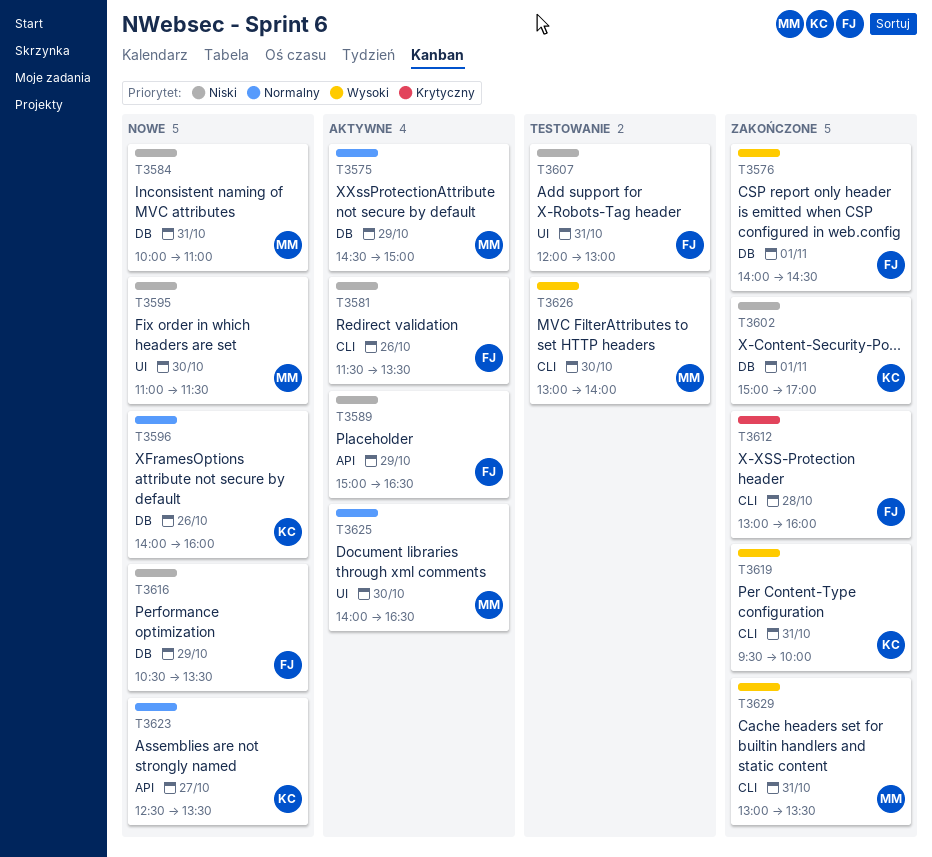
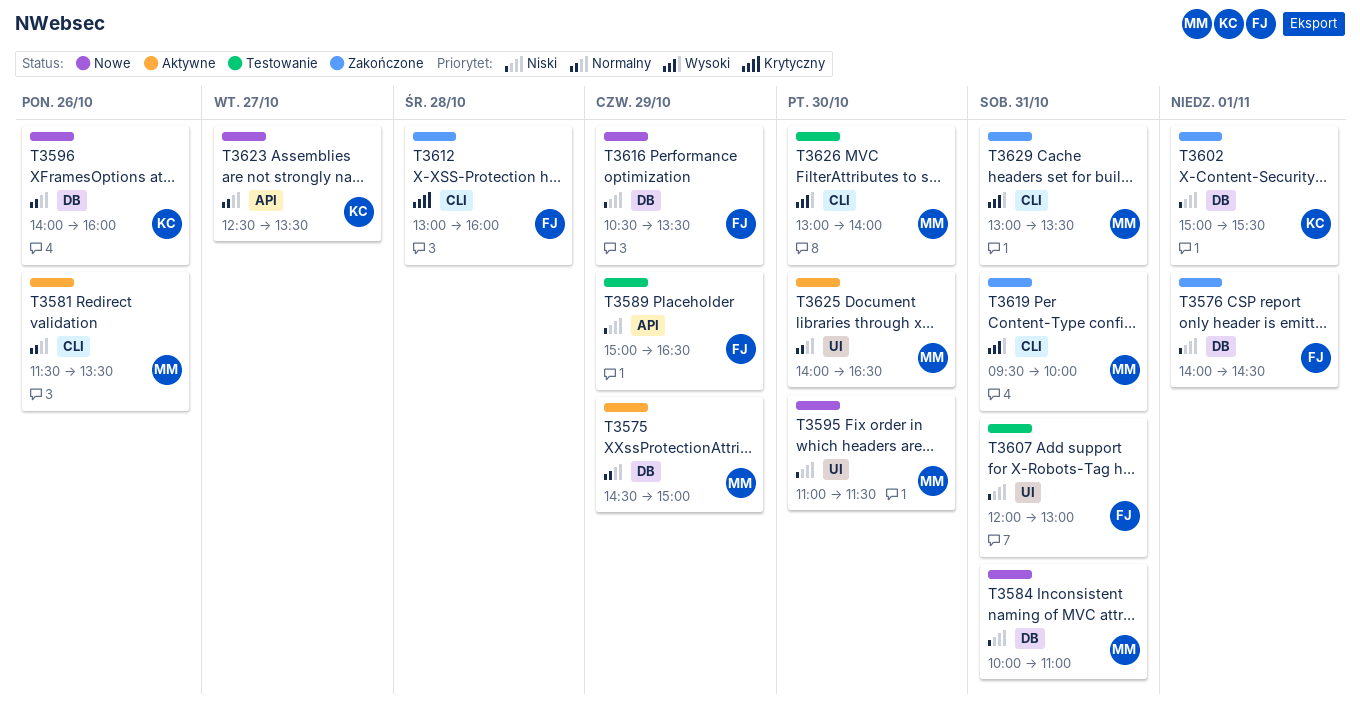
T3576, priority: Wysoki -> Niski
T3581, owner: FJ -> MM
T3581, priority: Niski -> Normalny
T3589, status: Aktywne -> Testowanie
T3602, ends: 17:00 -> 15:30
T3619, owner: KC -> MM

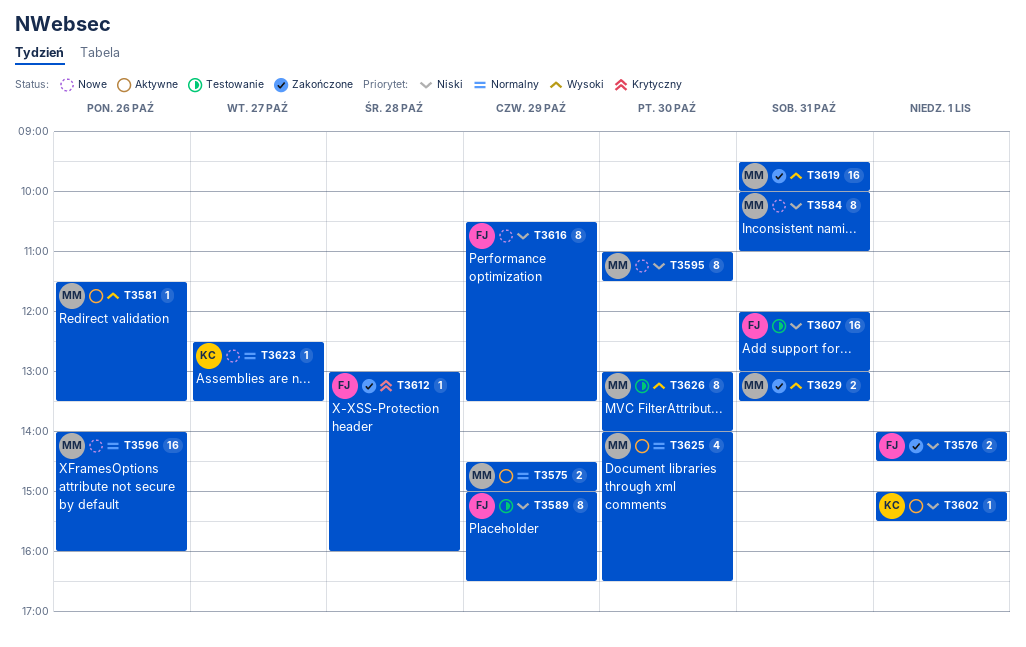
T3581, priority: Normalny -> Wysoki
T3596, owner: KC -> MM
T3602, status: Zakończone -> Aktywne

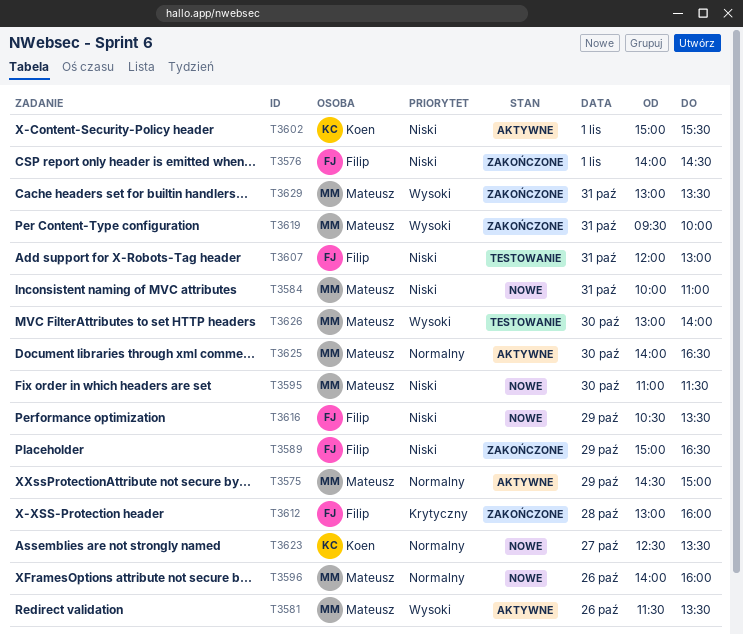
T3589, status: Testowanie -> Zakończone

